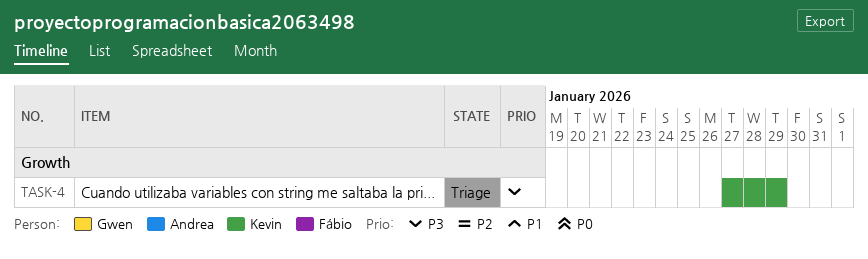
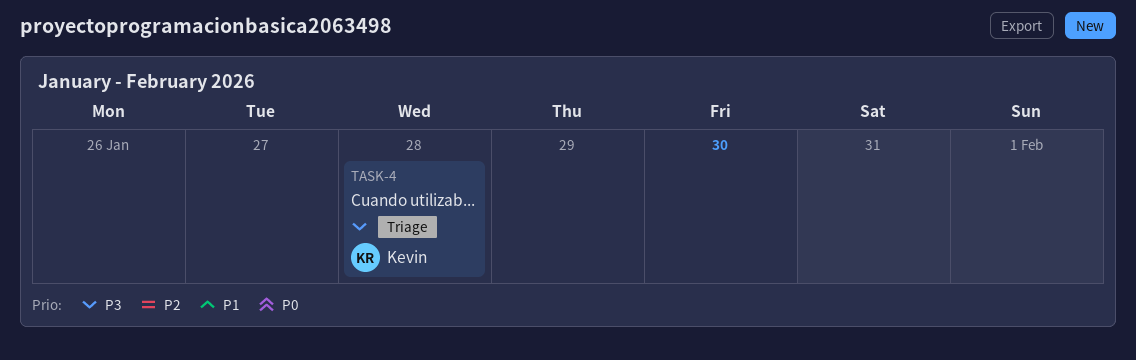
TASK-4, due: Jan 29 -> Jan 28

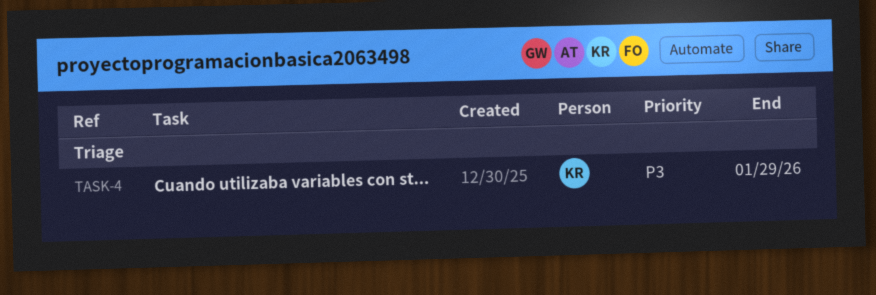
TASK-4, due: Jan 28 -> Jan 29

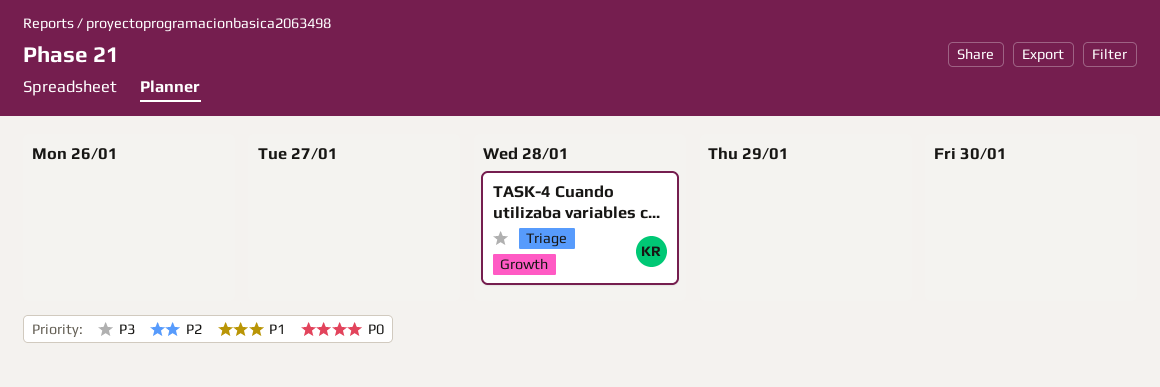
TASK-4, due: Jan 29 -> Jan 28

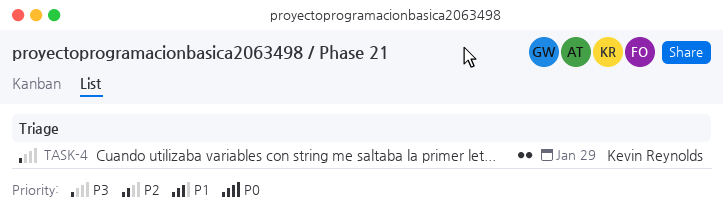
TASK-4, due: Jan 28 -> Jan 29

